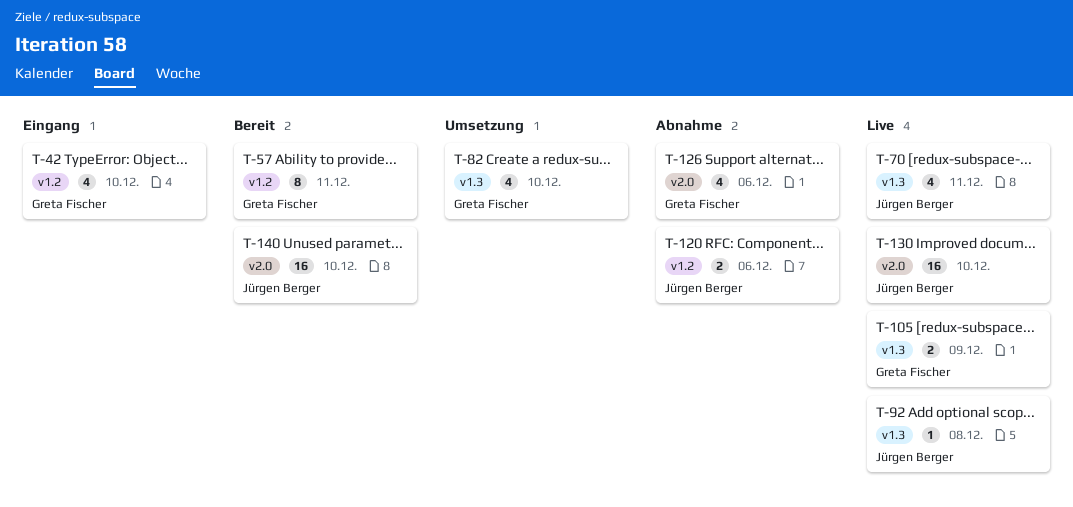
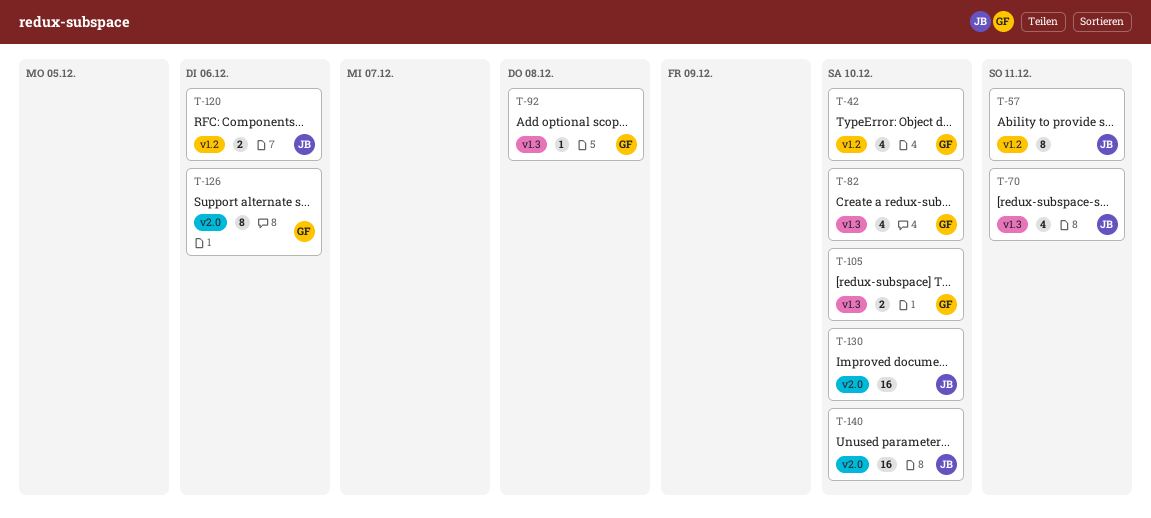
T-57, owner: Greta Fischer -> Jürgen Berger
T-92, owner: Jürgen Berger -> Greta Fischer
T-105, due: Dec 9 -> Dec 10
T-126, estimate: 4 -> 8

